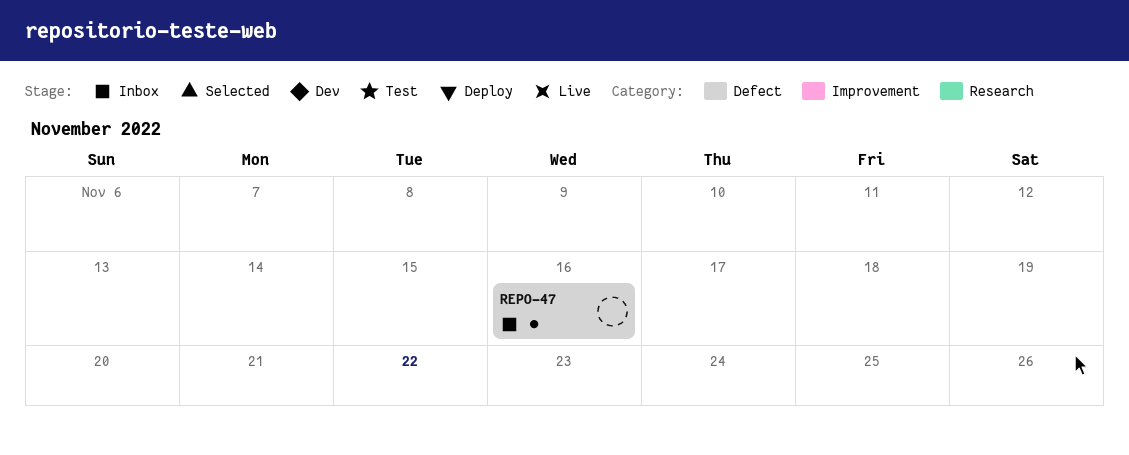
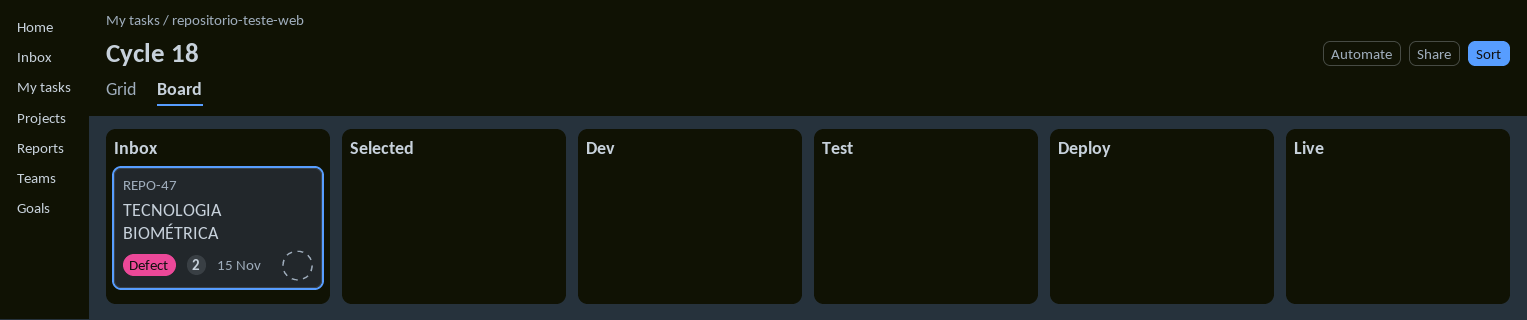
REPO-47, estimate: 1 -> 2
REPO-47, due: Nov 16 -> Nov 15

